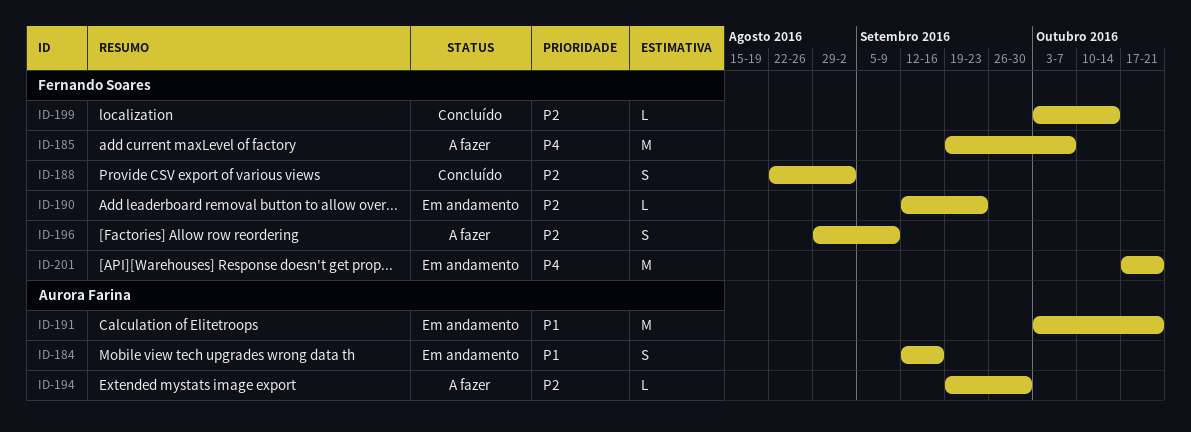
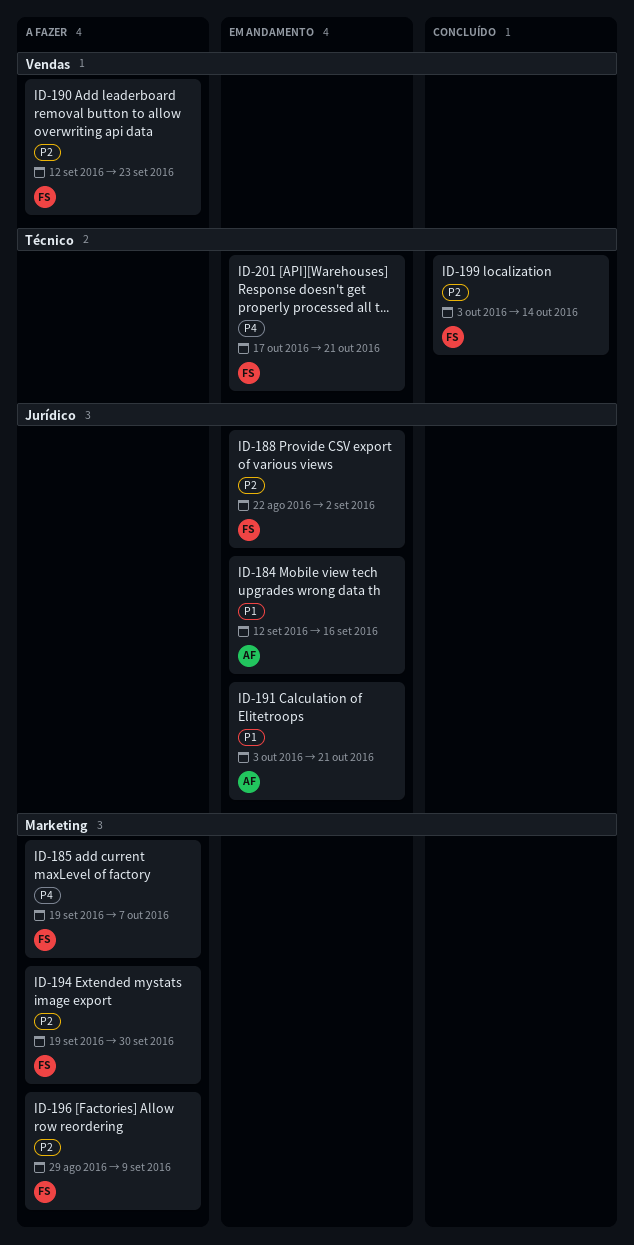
ID-188, status: Concluído -> Em andamento
ID-190, status: Em andamento -> A fazer
ID-194, owner: Aurora Farina -> Fernando Soares

